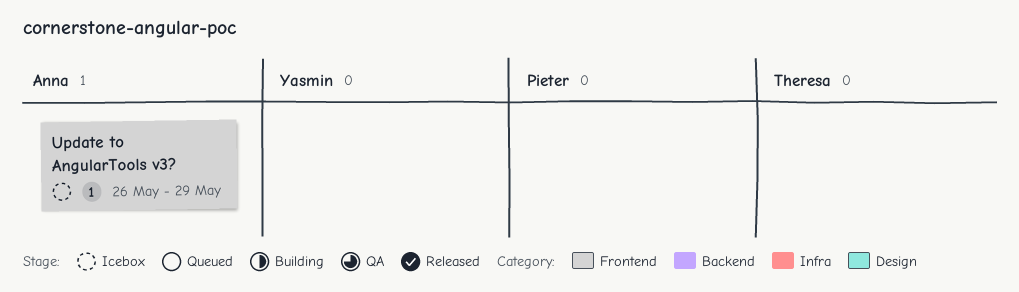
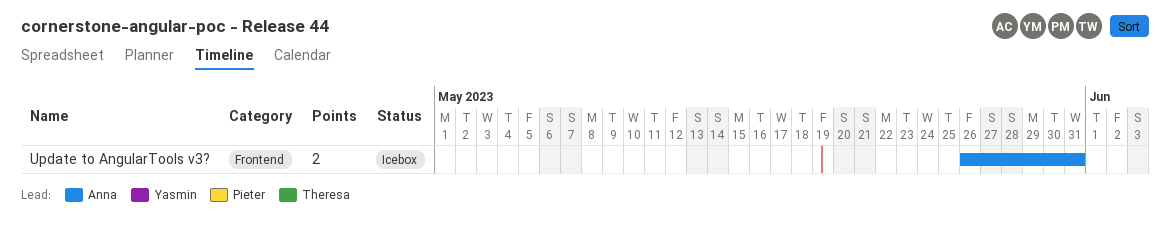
Update to AngularTools v3?, estimate: 1 -> 2
Update to AngularTools v3?, due: May 29 -> May 31

